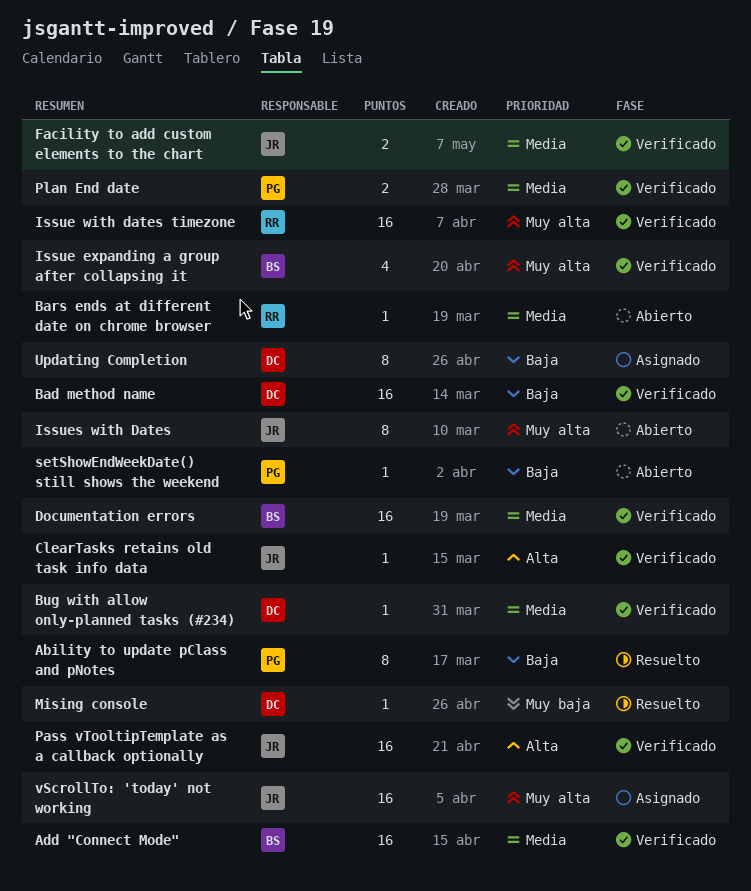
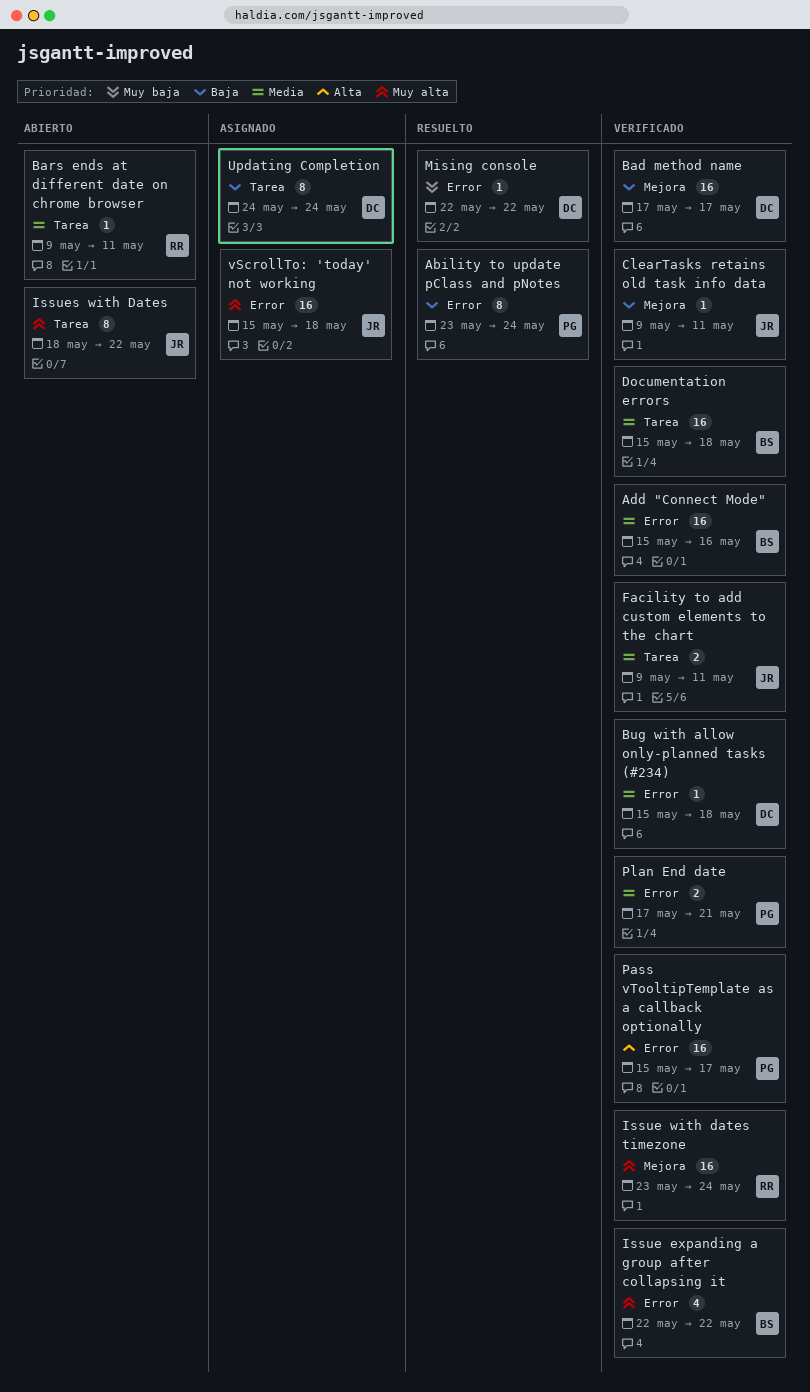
ClearTasks retains old task info data, priority: Alta -> Baja
Pass vTooltipTemplate as a callback optionally, owner: JR -> PG
setShowEndWeekDate() still shows the weekend: present -> none

